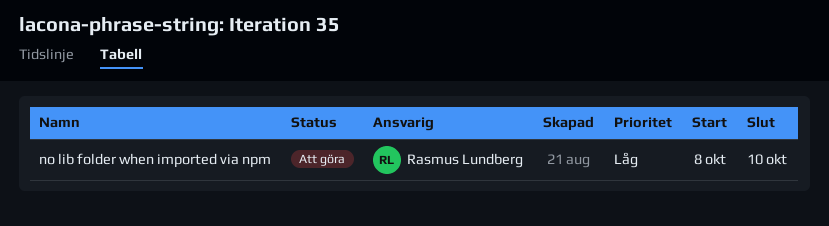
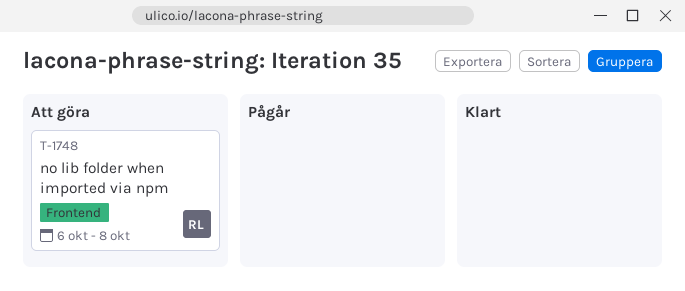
no lib folder when imported via npm, start: Oct 8 -> Oct 6
no lib folder when imported via npm, due: Oct 10 -> Oct 8

